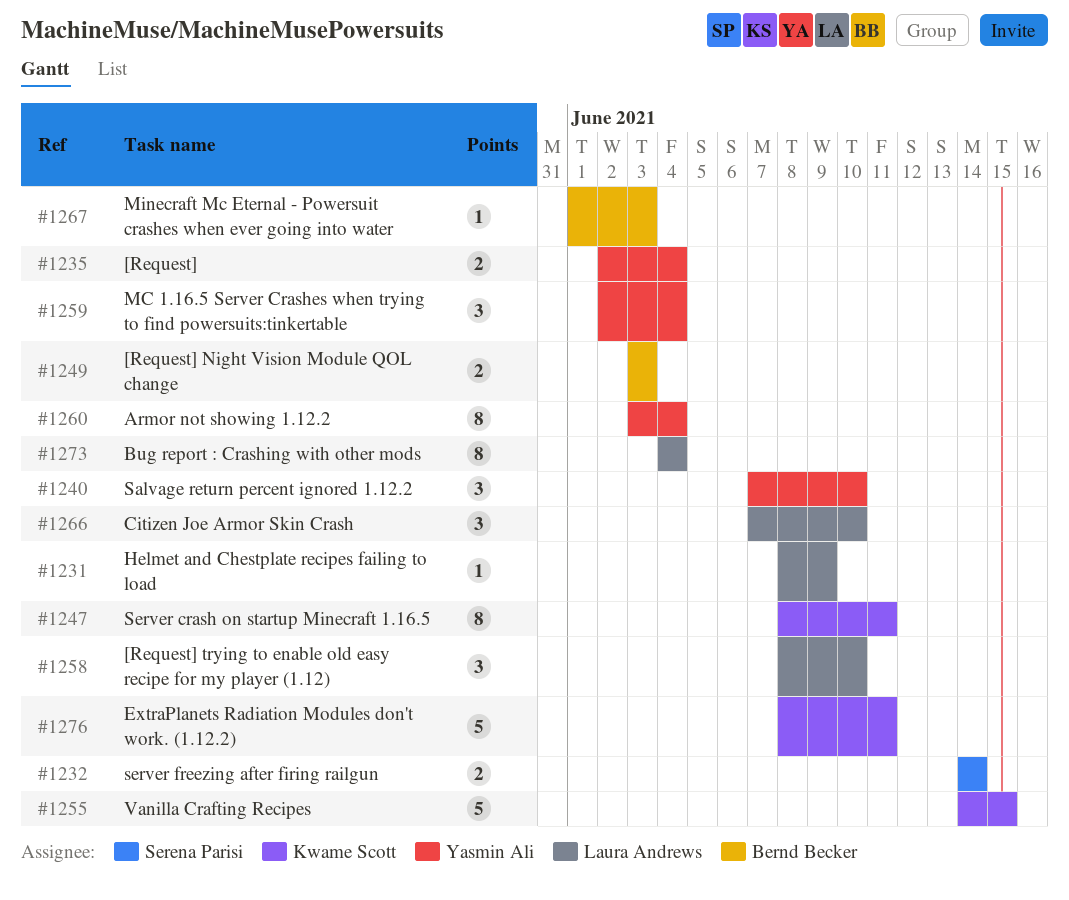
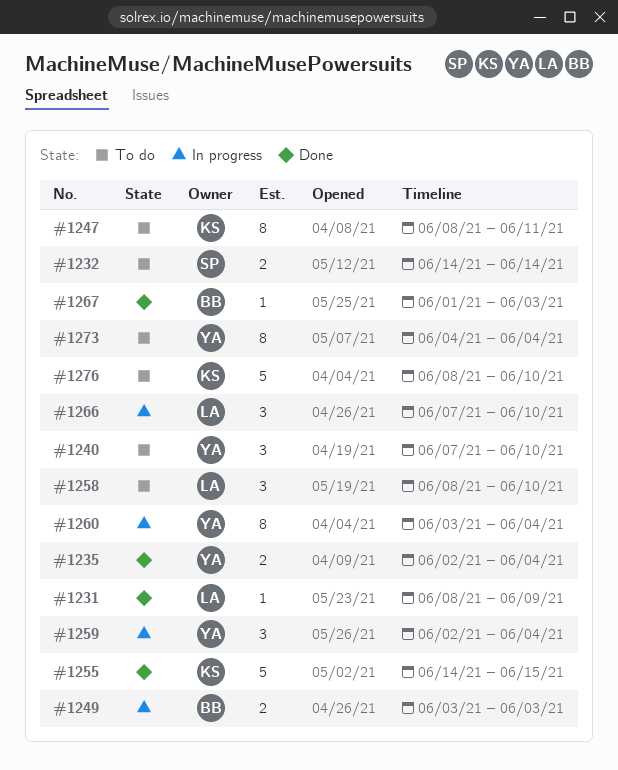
#1273, owner: Laura Andrews -> Yasmin Ali
#1276, due: Jun 11 -> Jun 10

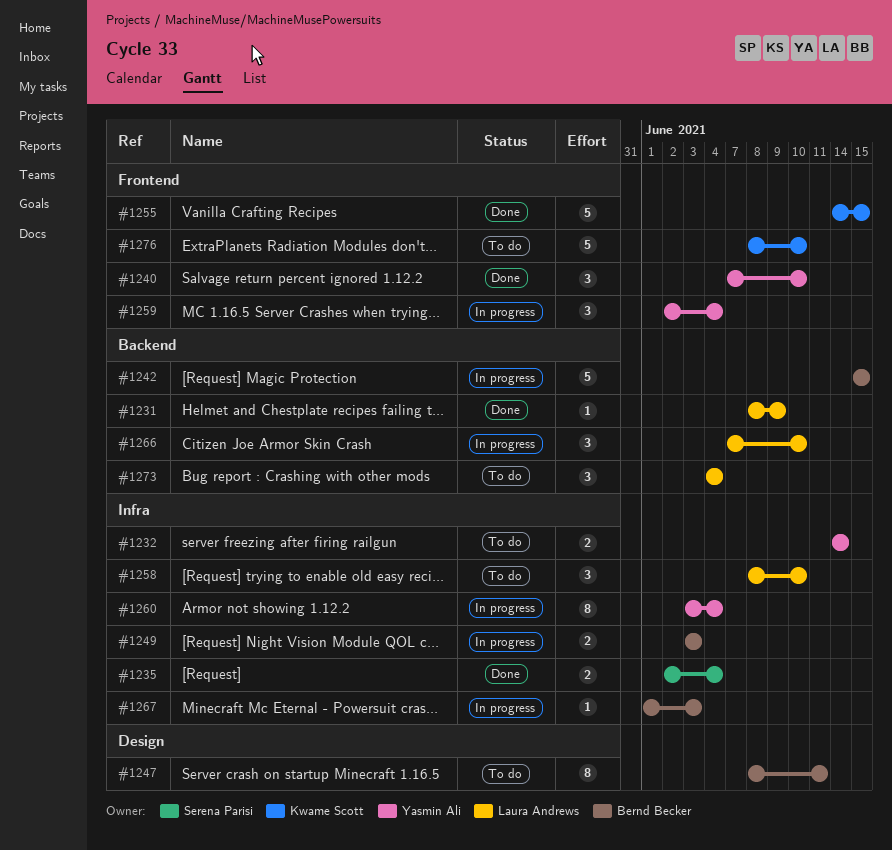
#1232, owner: Serena Parisi -> Yasmin Ali
#1235, owner: Yasmin Ali -> Serena Parisi
#1240, status: To do -> Done
#1242: none -> present
#1247, owner: Kwame Scott -> Bernd Becker
#1267, status: Done -> In progress
#1273, owner: Yasmin Ali -> Laura Andrews
#1273, estimate: 8 -> 3

